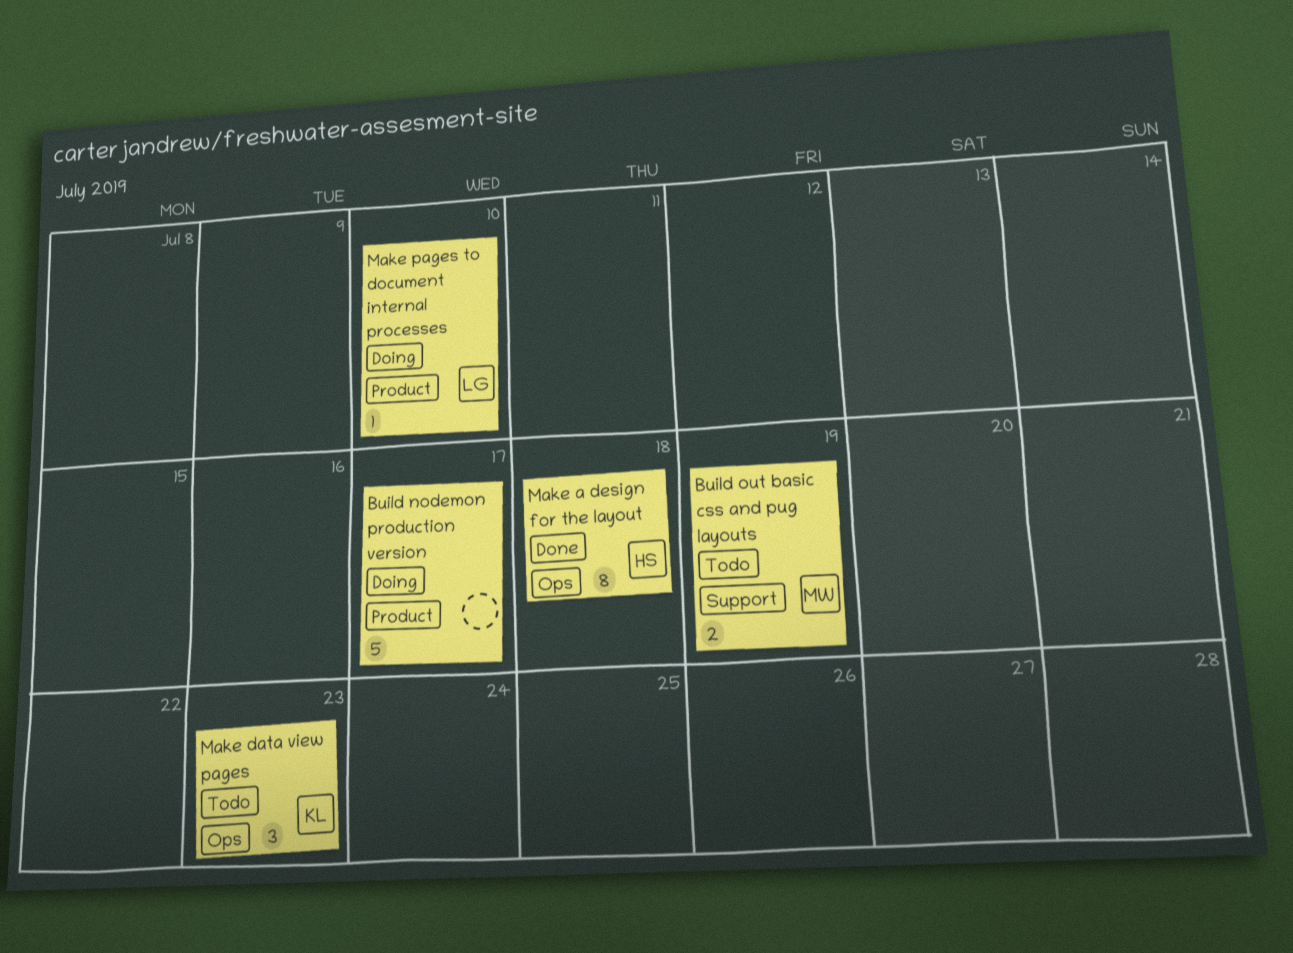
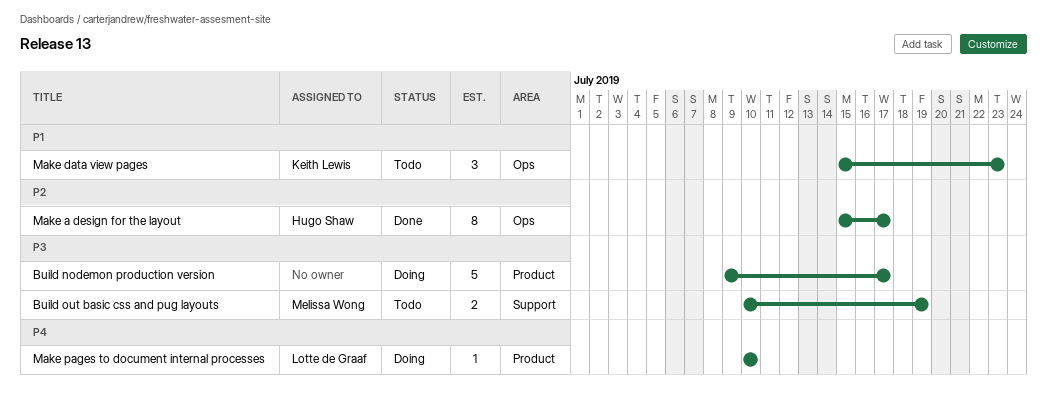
Make a design for the layout, due: Jul 18 -> Jul 17

